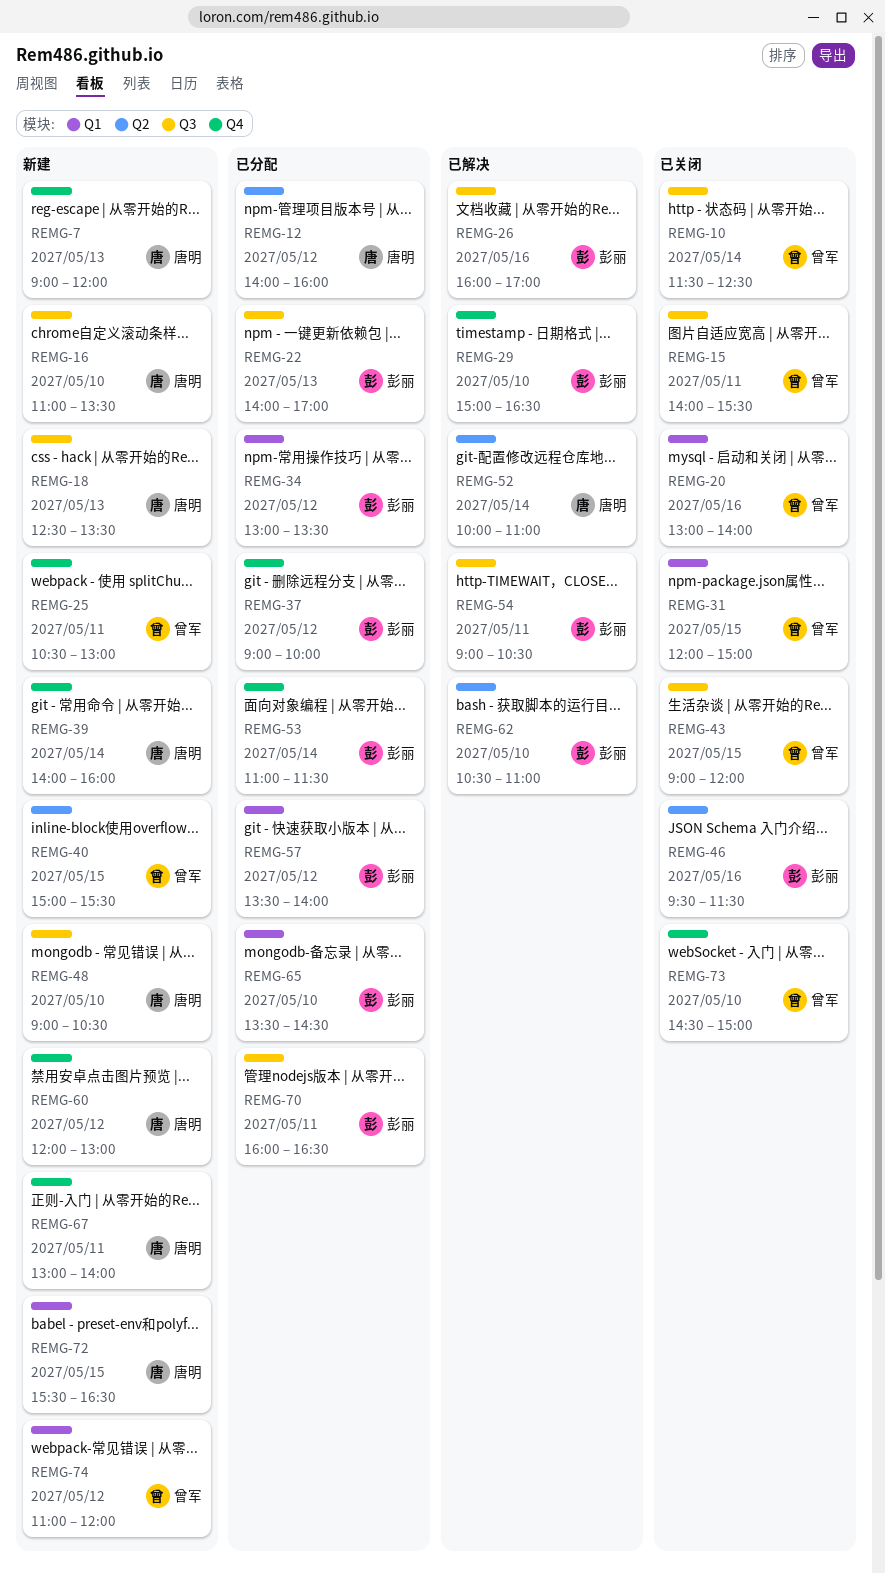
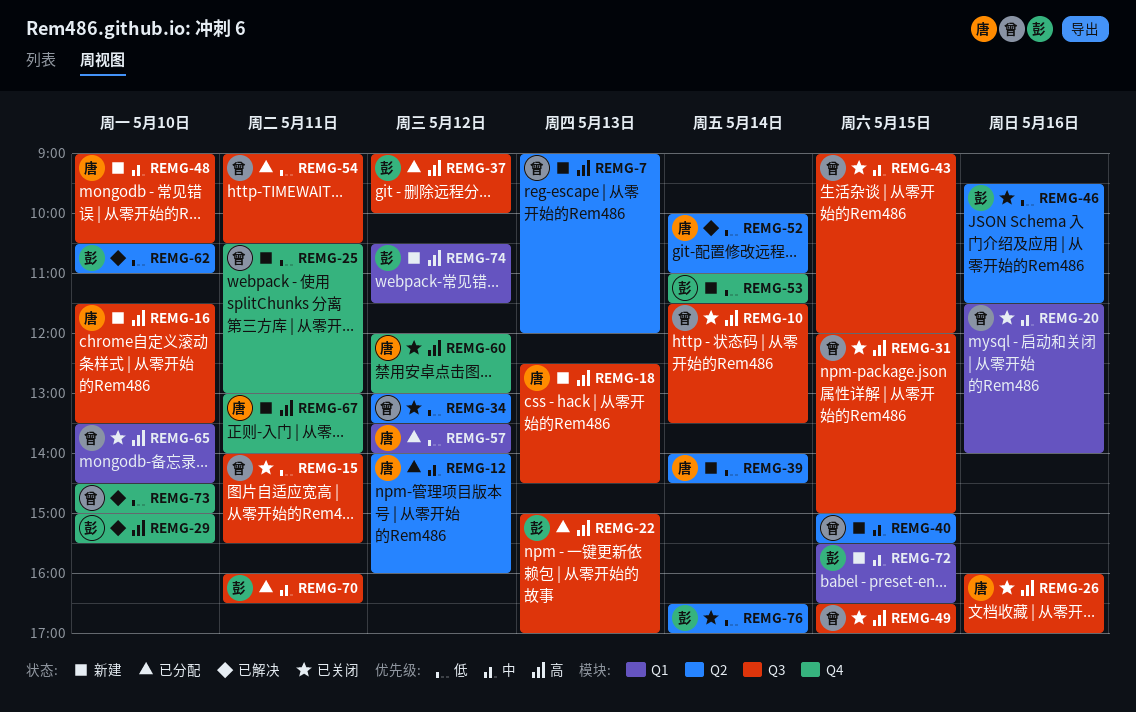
REMG-7, owner: 唐明 -> 曾军
REMG-7, label: Q4 -> Q2
REMG-10, ends: 12:30 -> 13:30
REMG-16, begins: 11:00 -> 11:30
REMG-18, ends: 13:30 -> 14:30
REMG-20, begins: 13:00 -> 11:30
REMG-22, begins: 14:00 -> 15:00
REMG-26, status: 已解决 -> 已关闭
REMG-26, owner: 彭丽 -> 唐明
REMG-29, ends: 16:30 -> 15:30
REMG-31, label: Q1 -> Q3
REMG-34, status: 已分配 -> 已关闭
REMG-34, owner: 彭丽 -> 曾军
REMG-34, label: Q1 -> Q2
REMG-37, label: Q4 -> Q3
REMG-39, label: Q4 -> Q2
REMG-39, ends: 16:00 -> 14:30
REMG-49: none -> present
REMG-53, status: 已分配 -> 新建
REMG-54, status: 已解决 -> 已分配
REMG-54, owner: 彭丽 -> 曾军
REMG-57, owner: 彭丽 -> 唐明
REMG-60, status: 新建 -> 已关闭
REMG-65, status: 已分配 -> 已关闭
REMG-65, owner: 彭丽 -> 曾军
REMG-72, owner: 唐明 -> 彭丽
REMG-73, status: 已关闭 -> 已解决
REMG-74, owner: 曾军 -> 彭丽
REMG-74, begins: 11:00 -> 10:30
REMG-74, ends: 12:00 -> 11:30
REMG-76: none -> present

